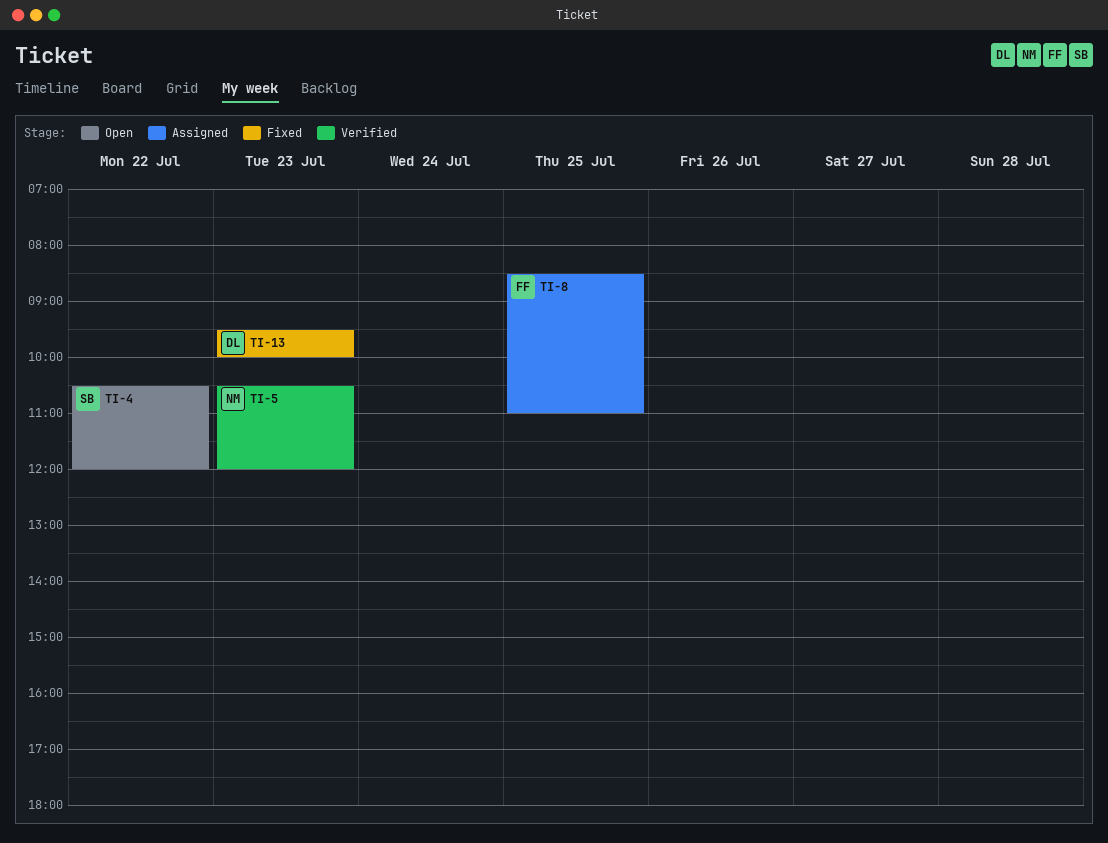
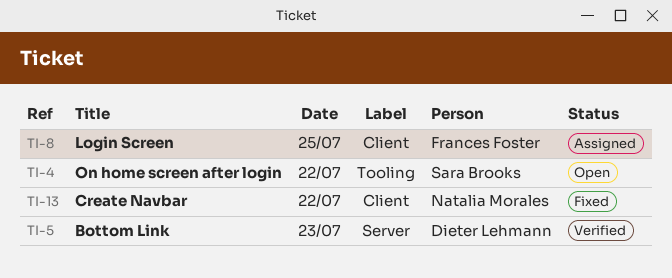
TI-5, owner: Natalia Morales -> Dieter Lehmann
TI-13, owner: Dieter Lehmann -> Natalia Morales
TI-13, day: Jul 23 -> Jul 22

